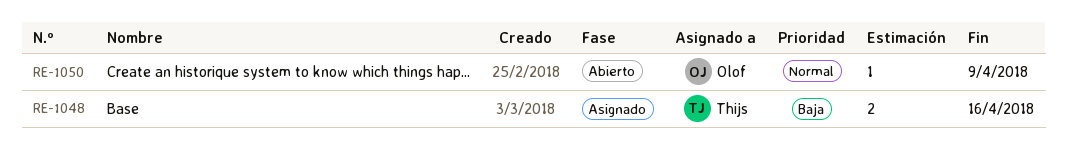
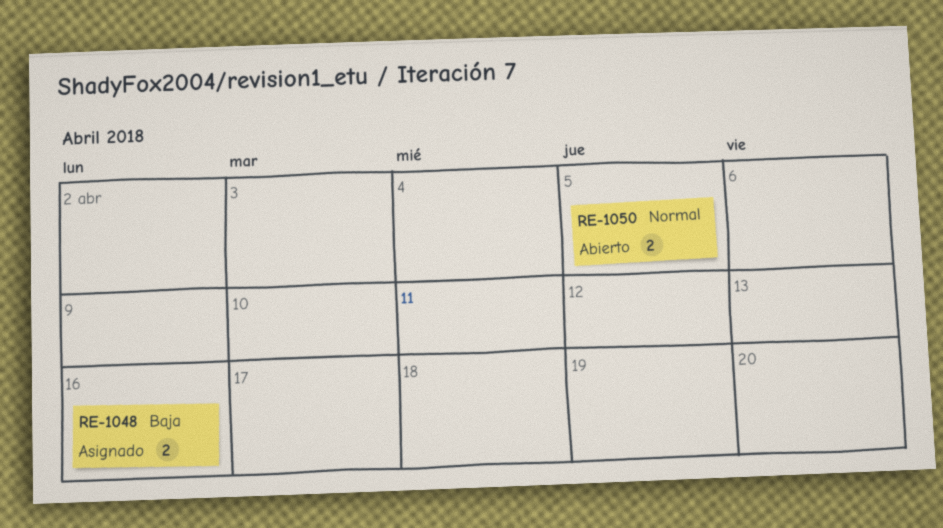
RE-1050, estimate: 1 -> 2
RE-1050, due: Apr 9 -> Apr 5

